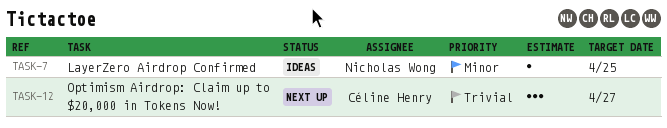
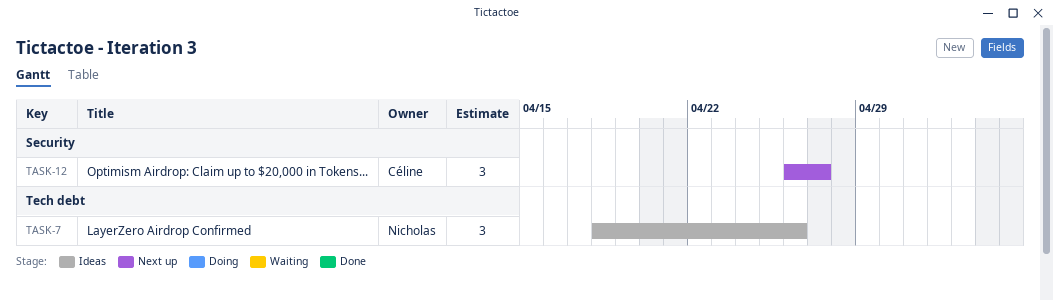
TASK-7, estimate: 1 -> 3
TASK-7, due: Apr 25 -> Apr 26

